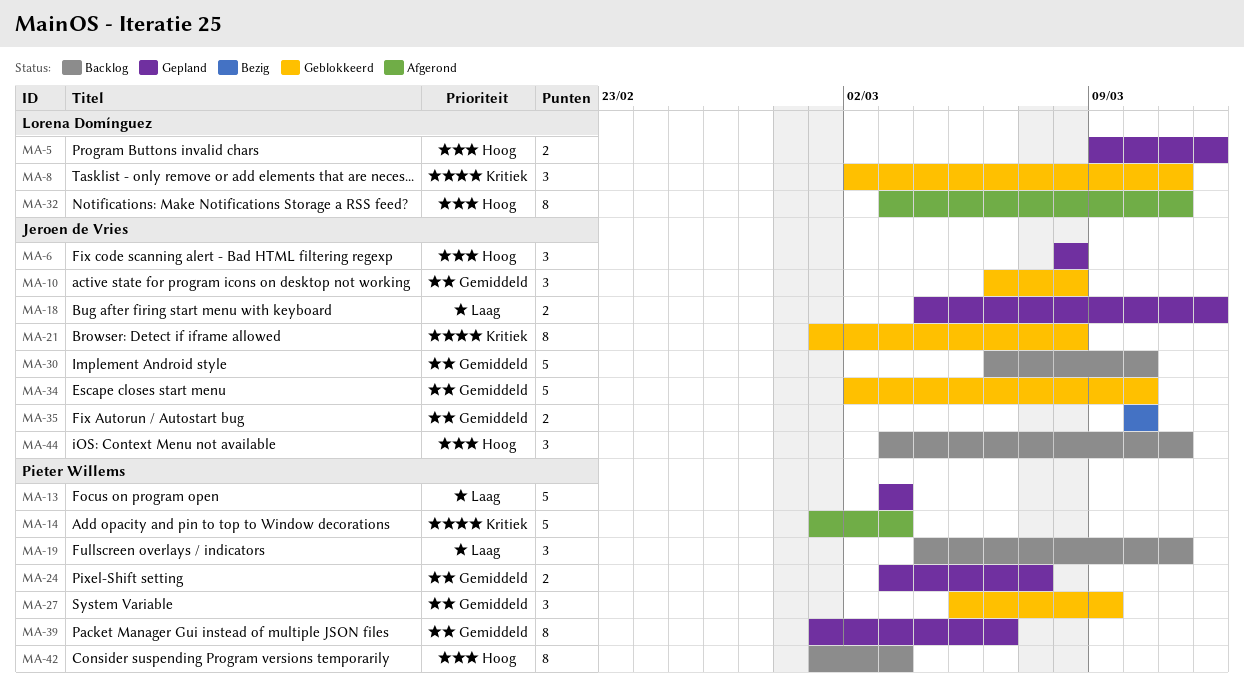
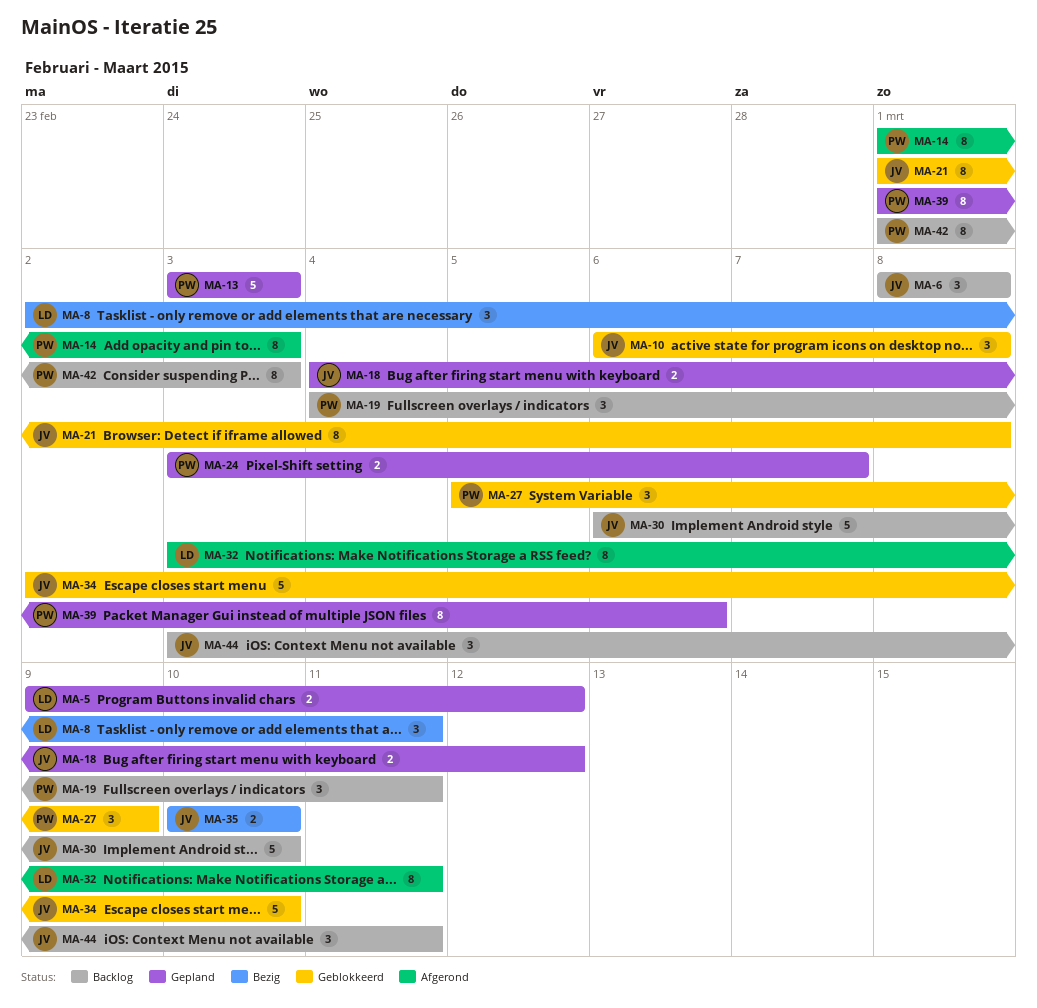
MA-6, status: Gepland -> Backlog
MA-8, status: Geblokkeerd -> Bezig
MA-14, estimate: 5 -> 8

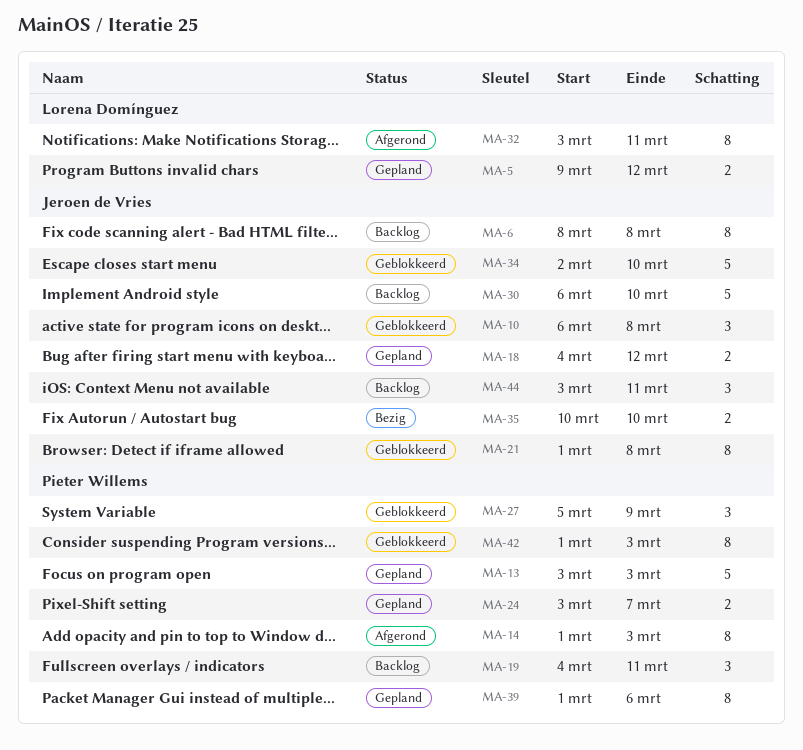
MA-6, estimate: 3 -> 8
MA-8: present -> none
MA-42, status: Backlog -> Geblokkeerd

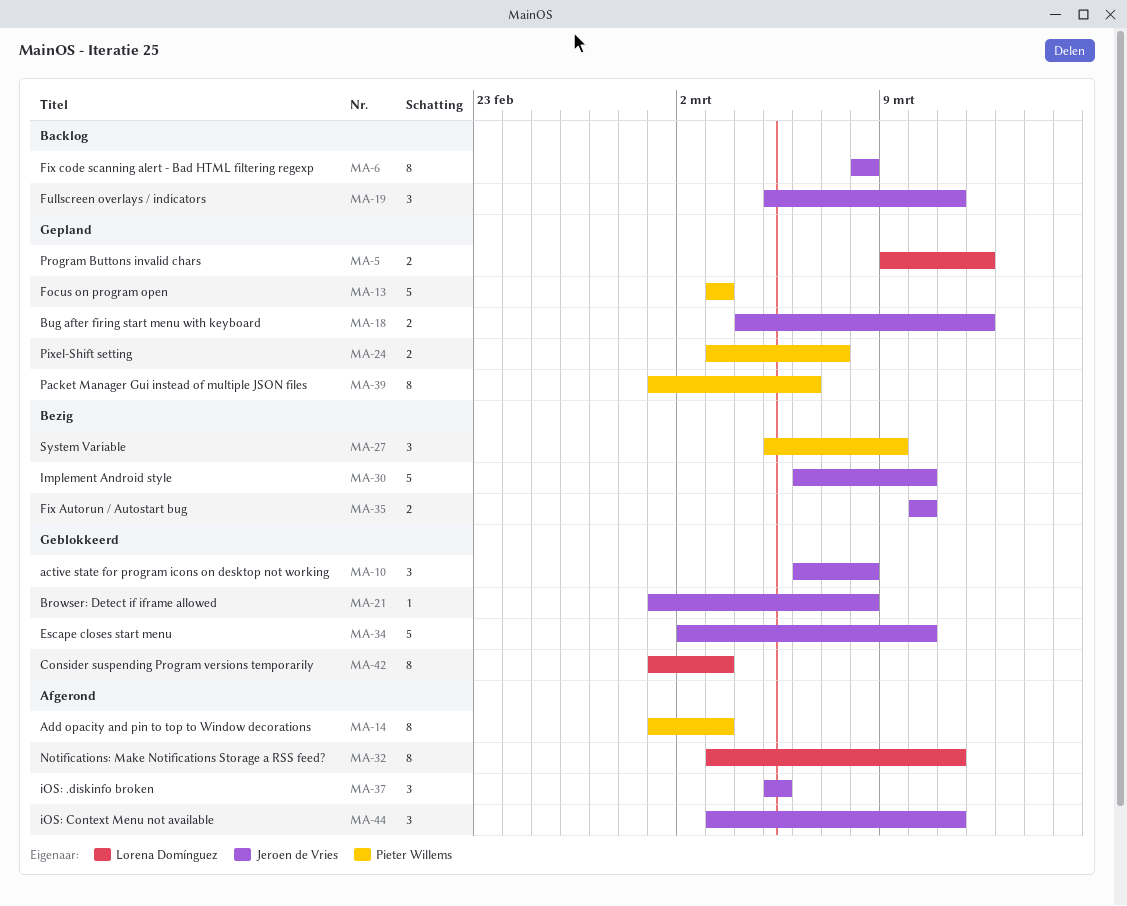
MA-19, owner: Pieter Willems -> Jeroen de Vries
MA-19, start: Mar 4 -> Mar 5
MA-21, estimate: 8 -> 1
MA-27, status: Geblokkeerd -> Bezig
MA-30, status: Backlog -> Bezig
MA-37: none -> present
MA-42, owner: Pieter Willems -> Lorena Domínguez
MA-44, status: Backlog -> Afgerond

